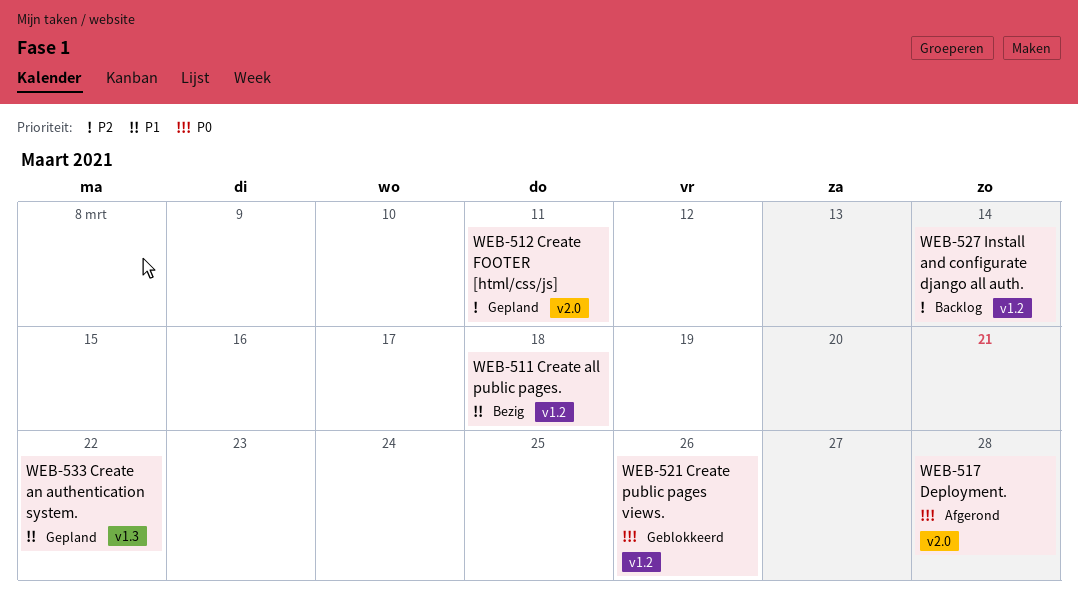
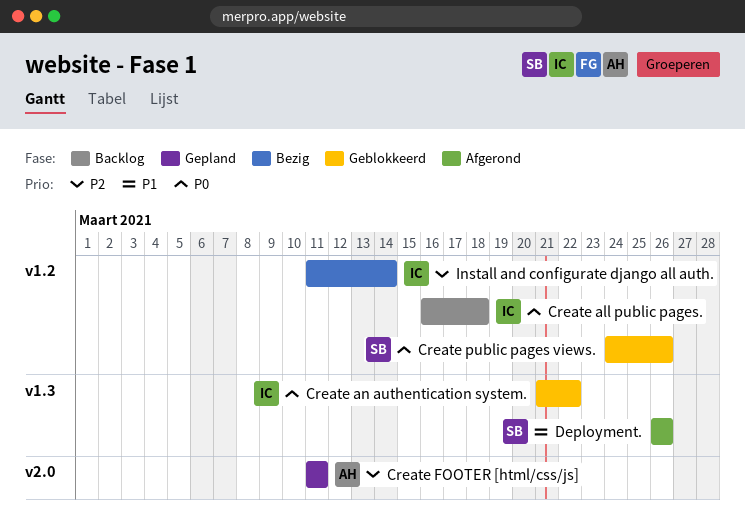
Create all public pages., status: Bezig -> Backlog
Create all public pages., priority: P1 -> P0
Create an authentication system., status: Gepland -> Geblokkeerd
Create an authentication system., priority: P1 -> P0
Deployment., priority: P0 -> P1
Deployment., label: v2.0 -> v1.3
Deployment., due: Mar 28 -> Mar 26
Install and configurate django all auth., status: Backlog -> Bezig

